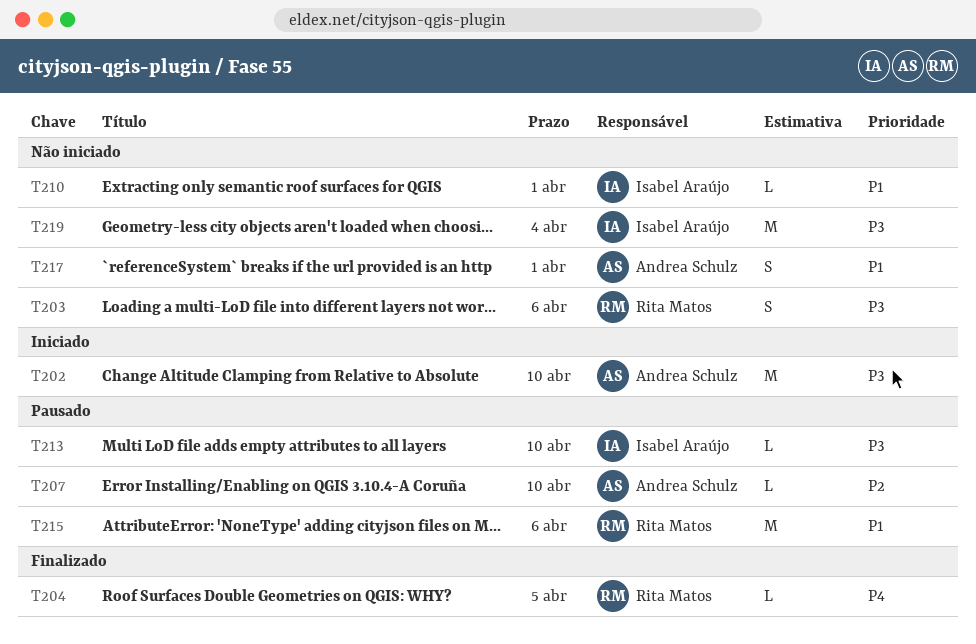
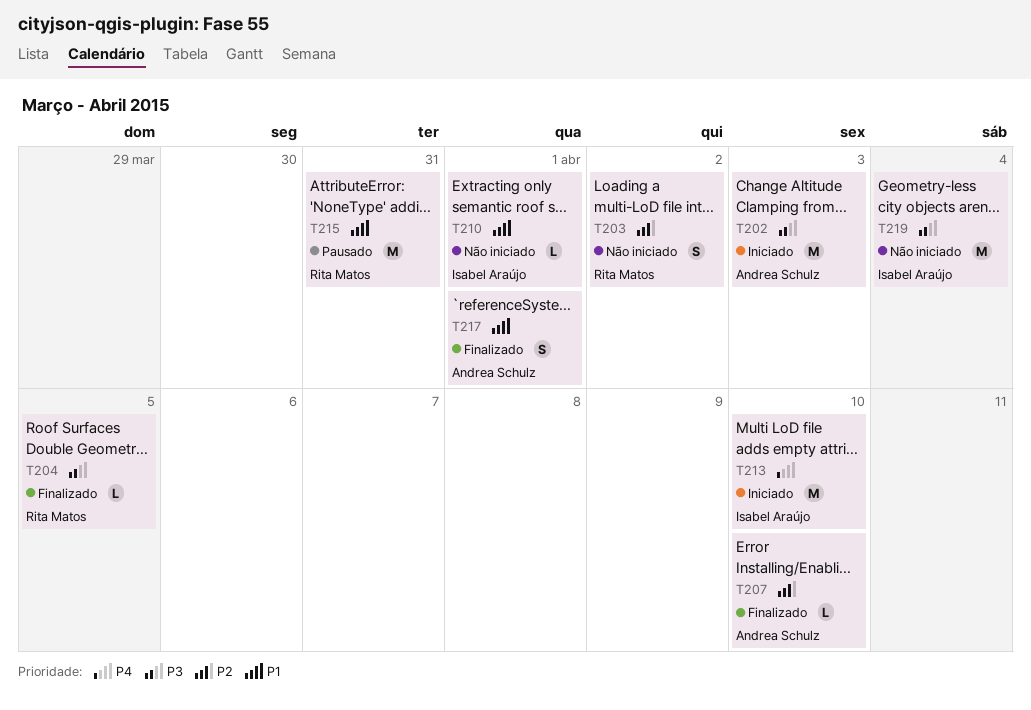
T202, due: Apr 10 -> Apr 3
T203, priority: P3 -> P2
T203, due: Apr 6 -> Apr 2
T204, priority: P4 -> P3
T207, status: Pausado -> Finalizado
T213, status: Pausado -> Iniciado
T213, priority: P3 -> P4
T213, estimate: L -> M
T215, due: Apr 6 -> Mar 31
T217, status: Não iniciado -> Finalizado

